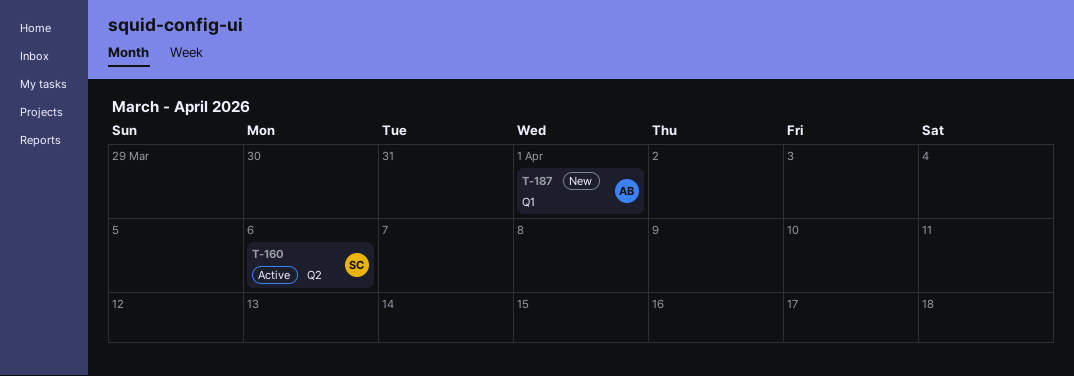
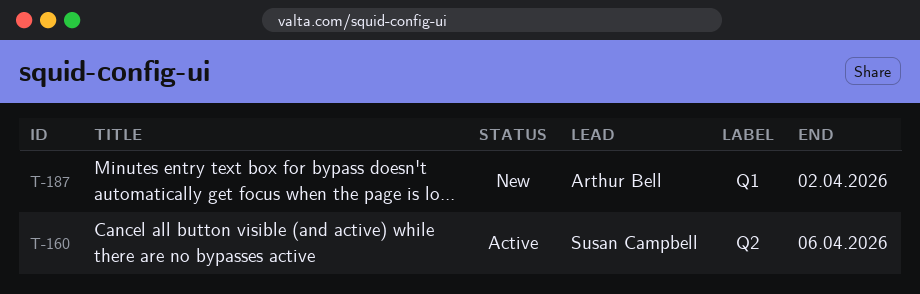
T-187, due: Apr 1 -> Apr 2

